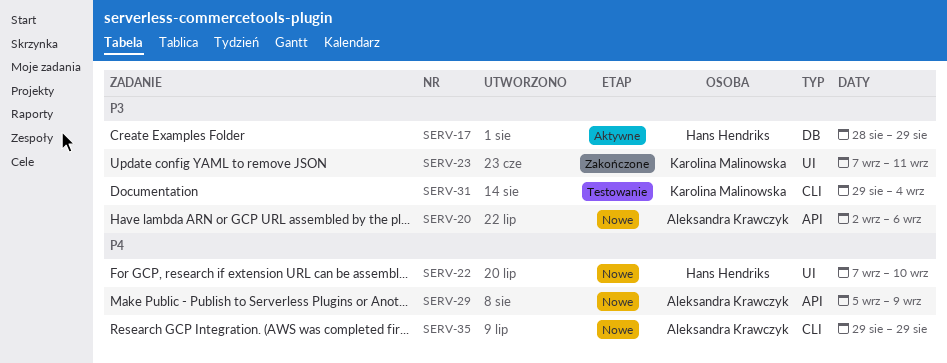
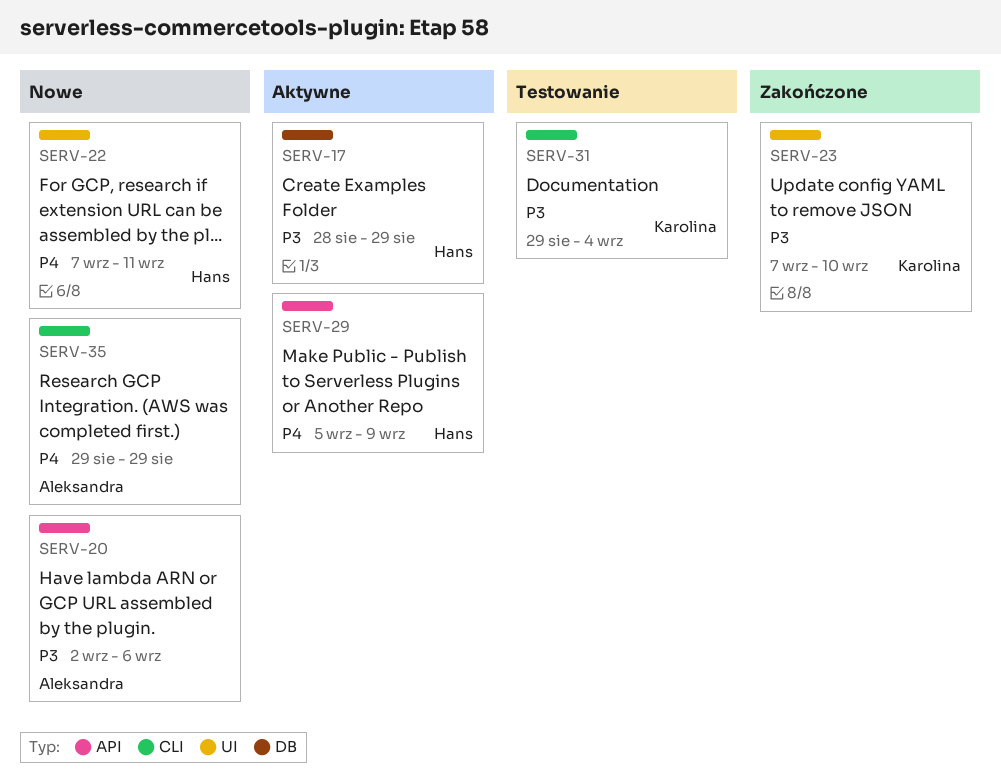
SERV-22, due: Sep 10 -> Sep 11
SERV-23, due: Sep 11 -> Sep 10
SERV-29, status: Nowe -> Aktywne
SERV-29, owner: Aleksandra Krawczyk -> Hans Hendriks

